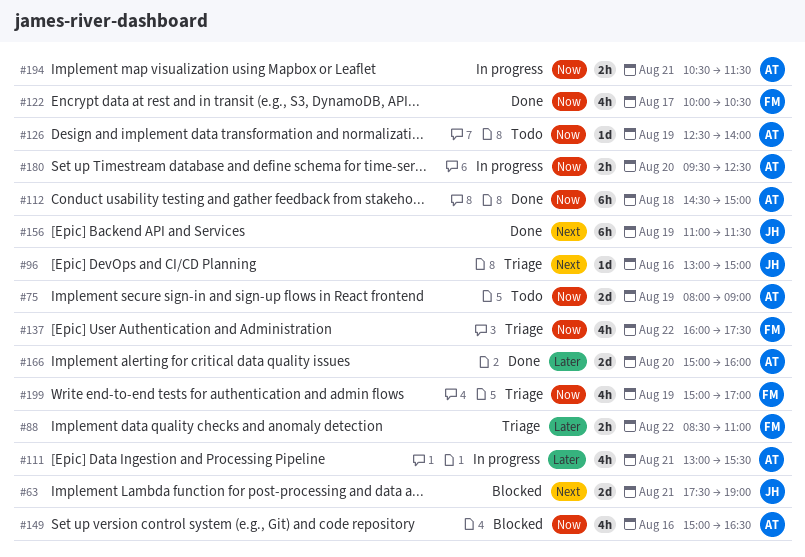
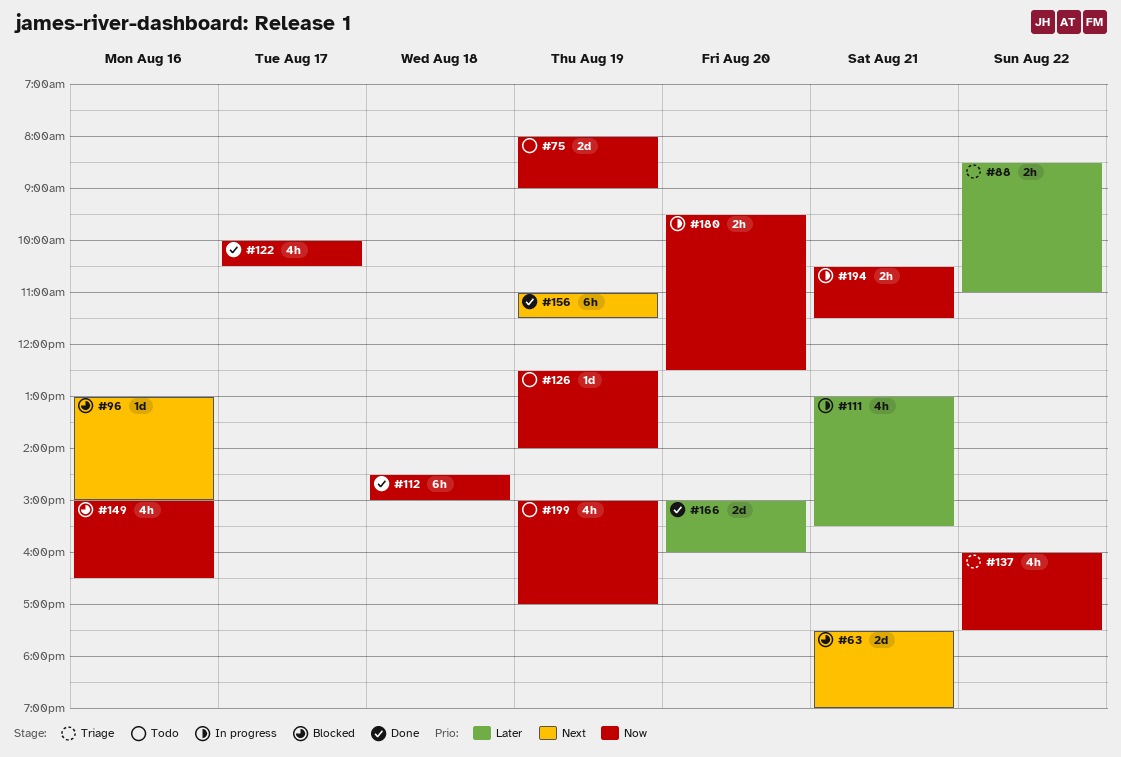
#96, status: Triage -> Blocked
#199, status: Triage -> Todo

